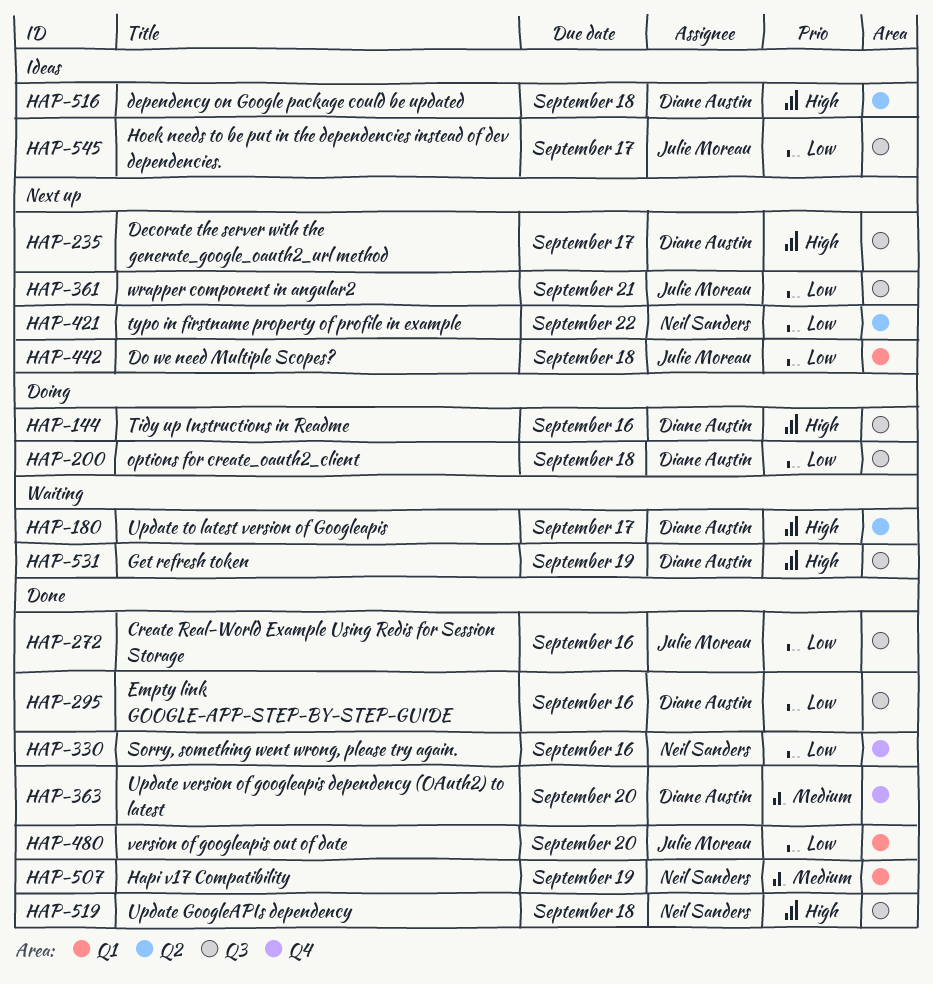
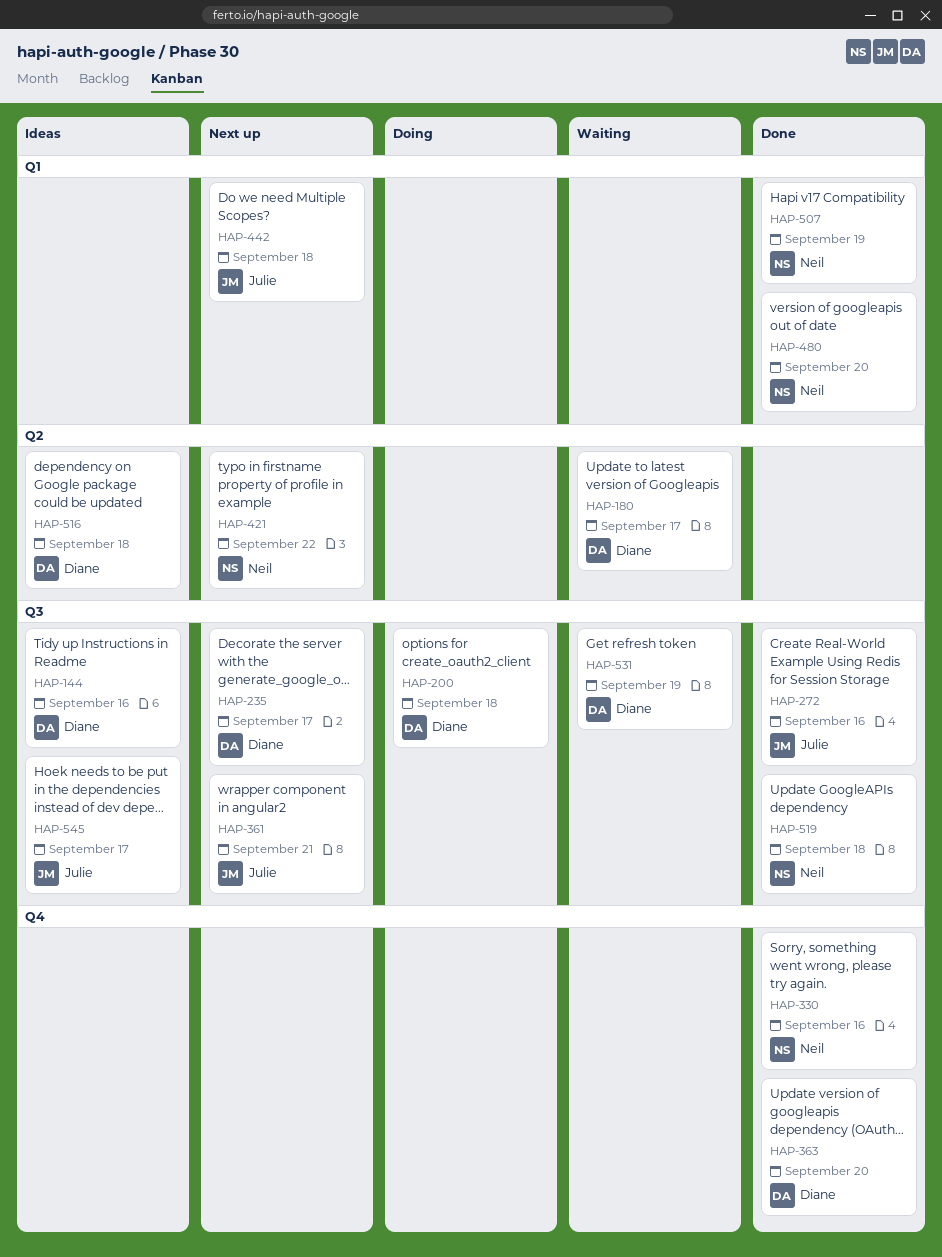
HAP-144, status: Doing -> Ideas
HAP-295: present -> none
HAP-480, owner: Julie Moreau -> Neil Sanders

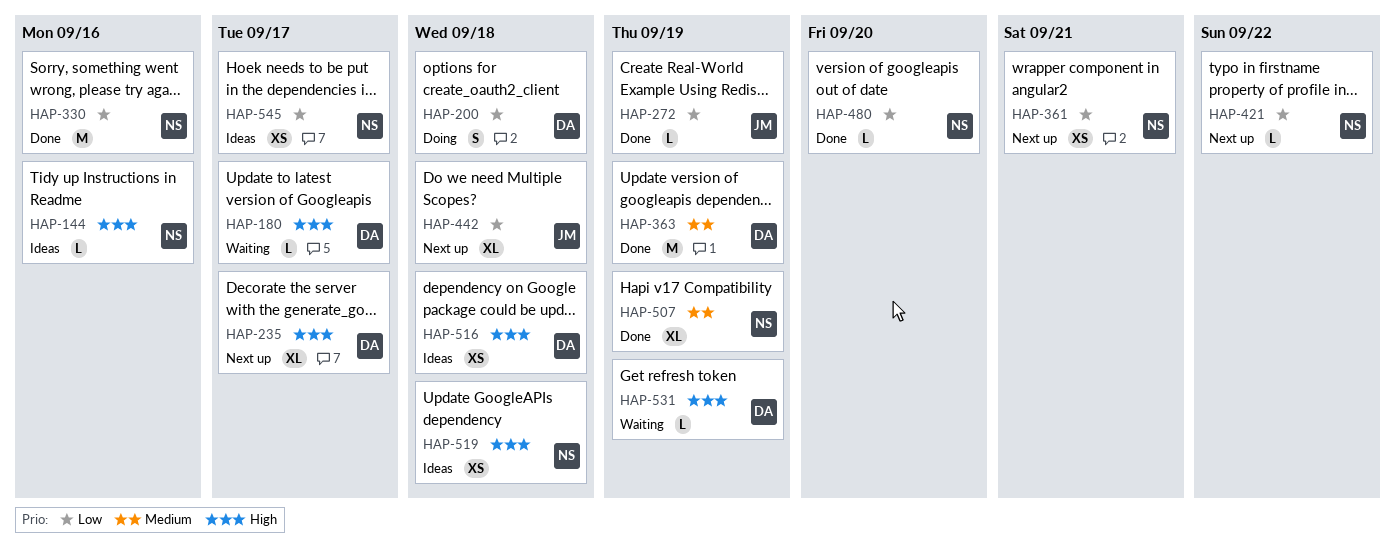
HAP-144, owner: Diane -> Neil
HAP-272, due: Sep 16 -> Sep 19
HAP-361, owner: Julie -> Neil
HAP-363, due: Sep 20 -> Sep 19
HAP-519, status: Done -> Ideas
HAP-545, owner: Julie -> Neil

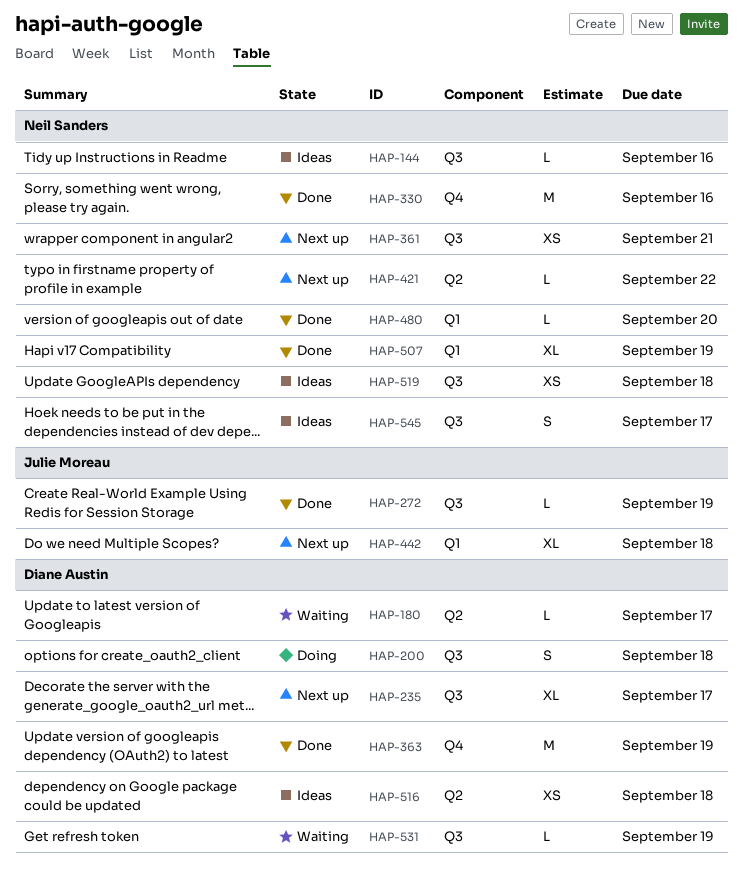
HAP-545, estimate: XS -> S

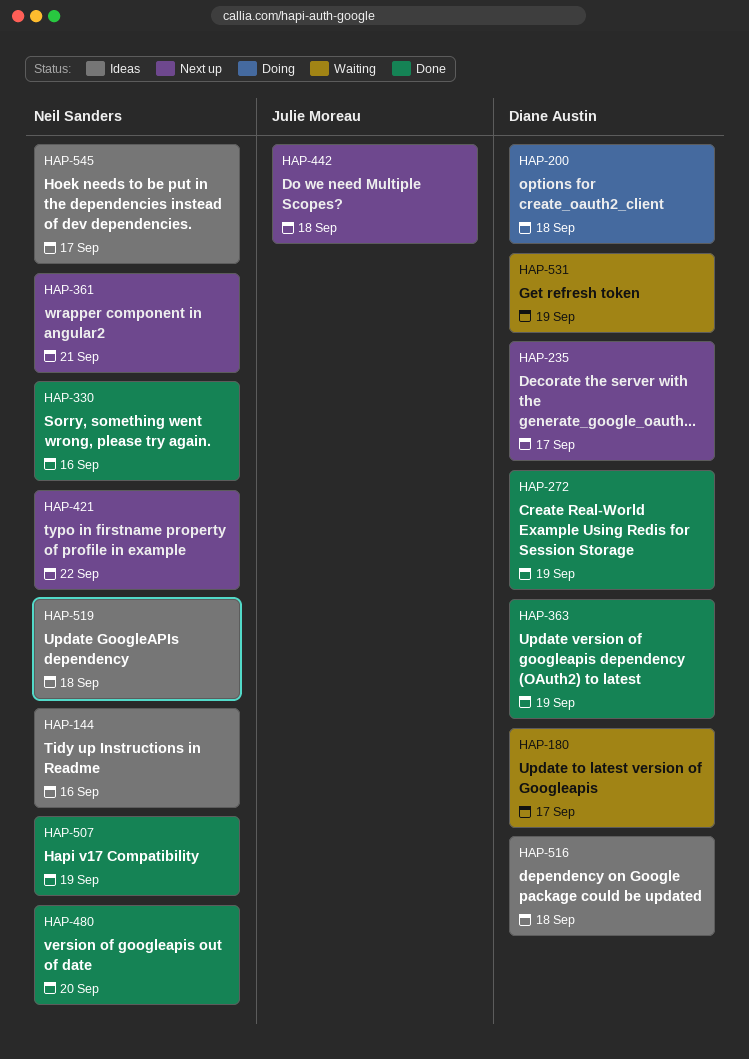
HAP-272, owner: Julie Moreau -> Diane Austin

